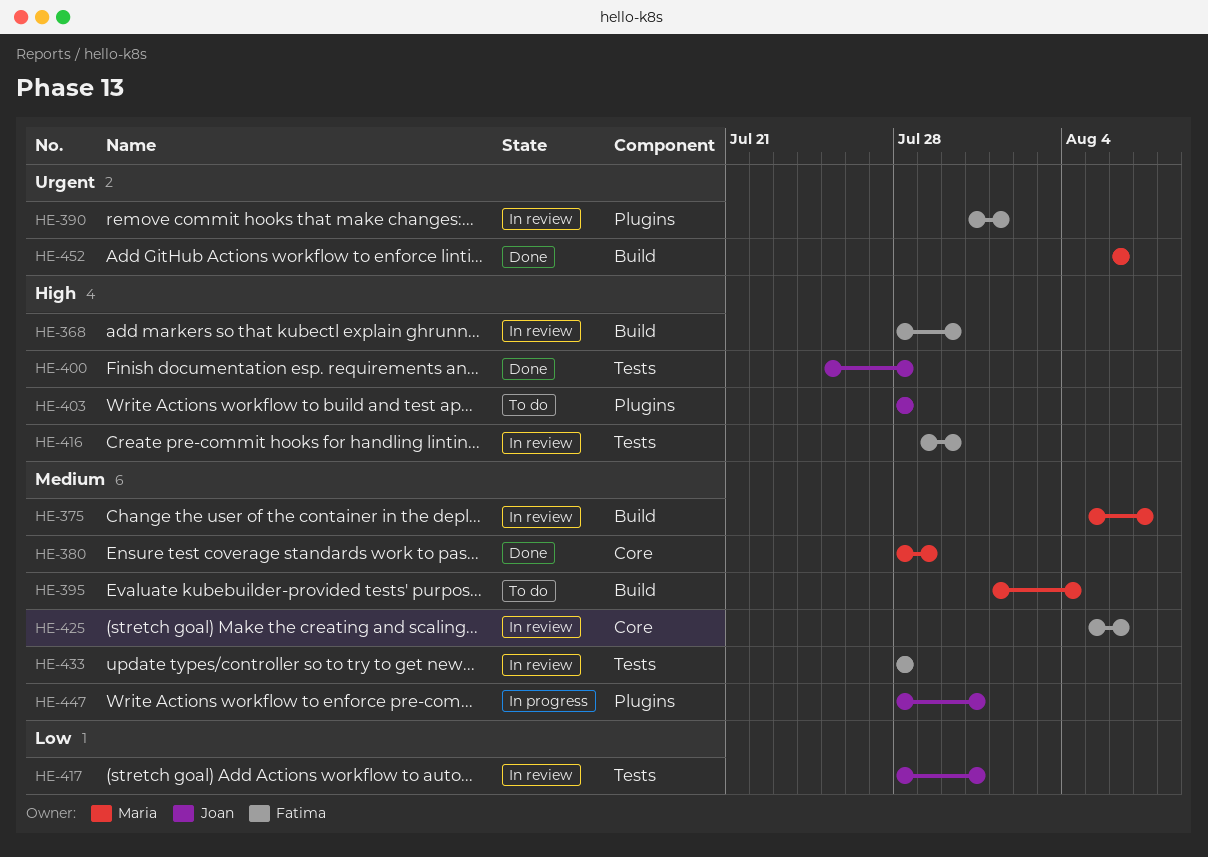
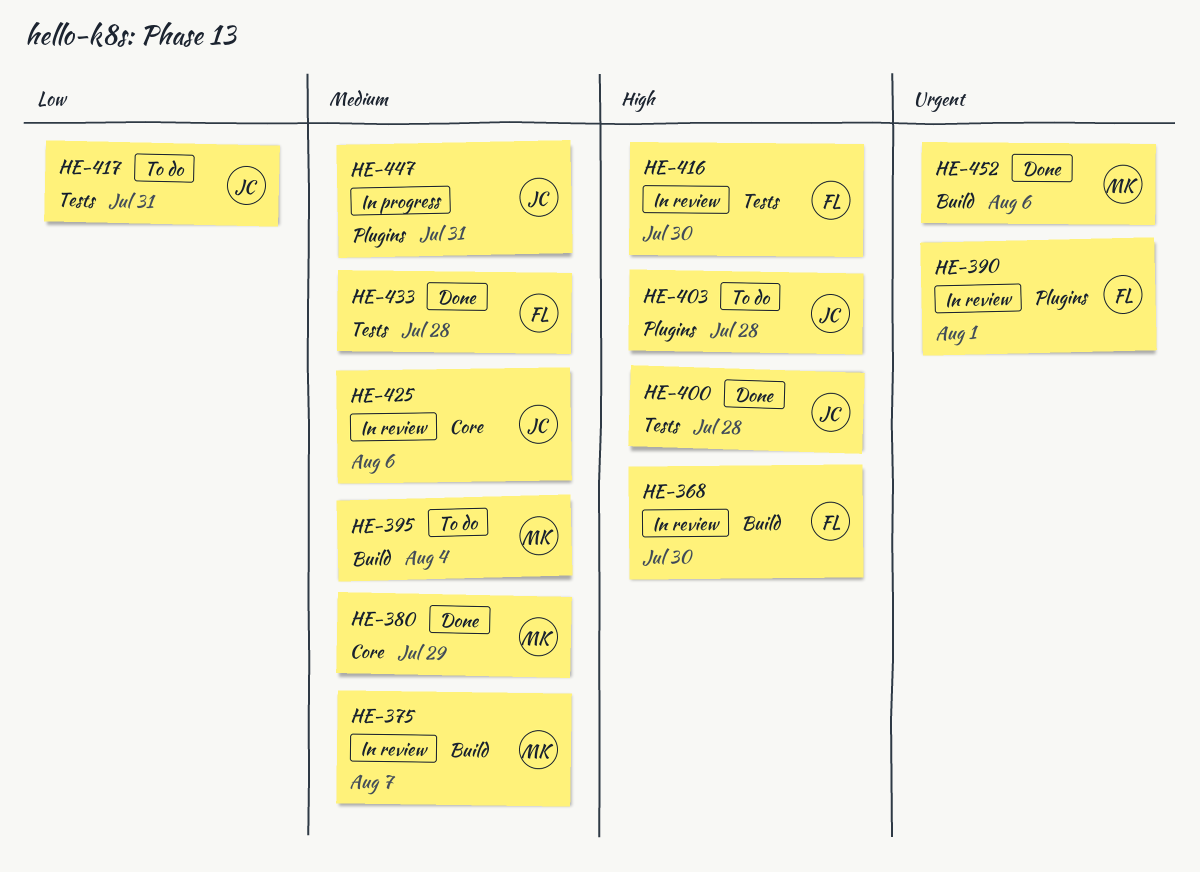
HE-417, status: In review -> To do
HE-425, owner: Fatima -> Joan
HE-433, status: In review -> Done

